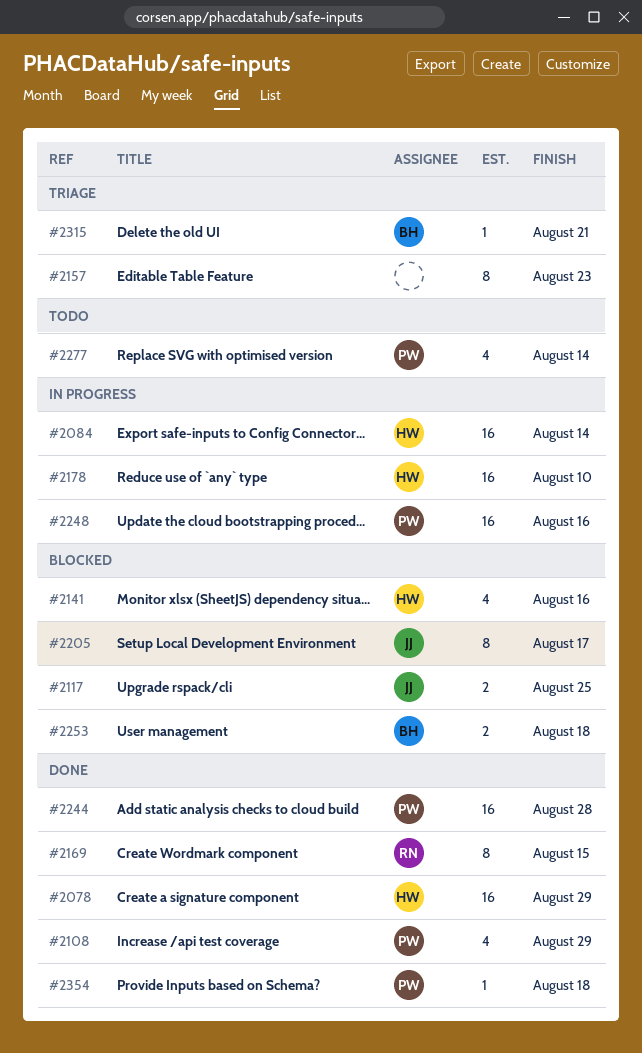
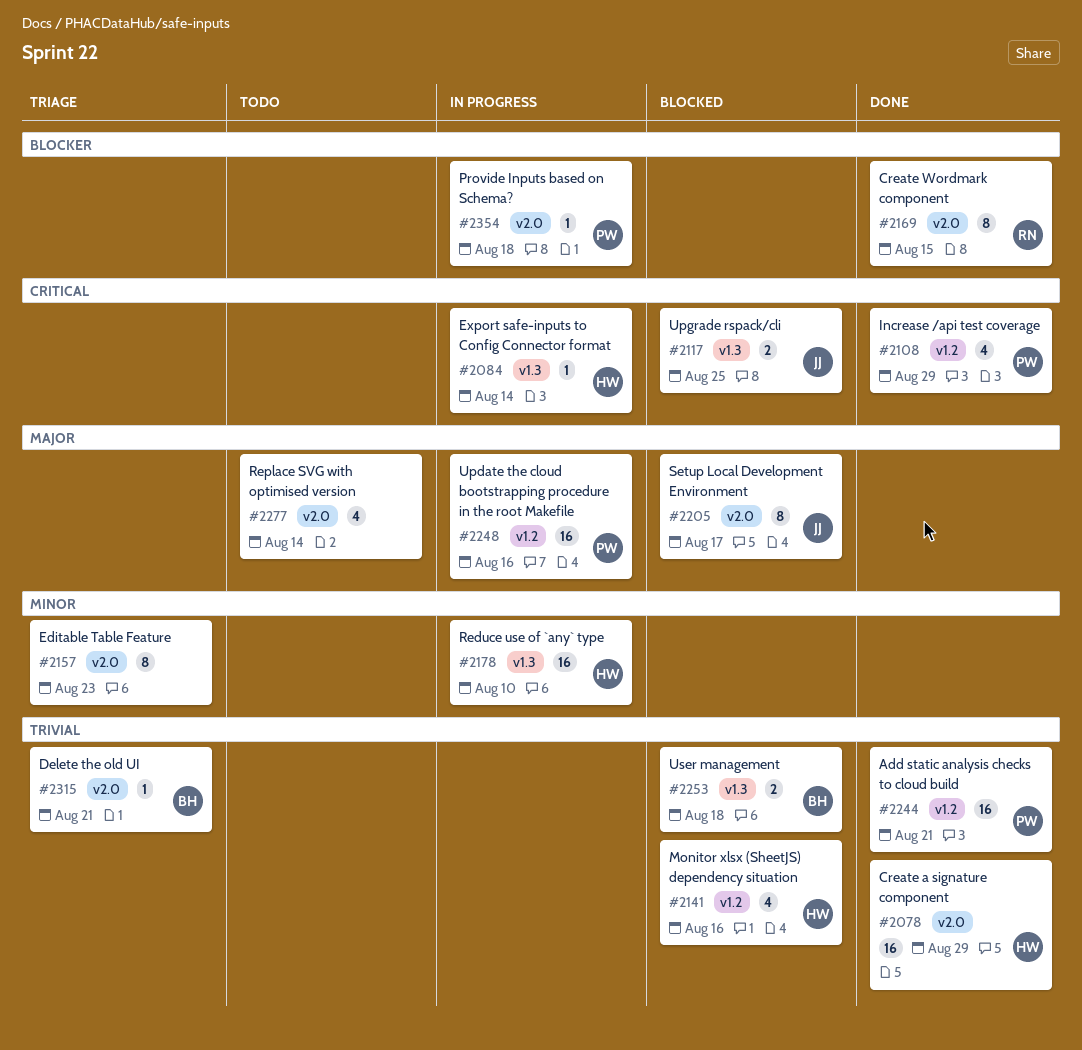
#2084, estimate: 16 -> 1
#2244, due: Aug 28 -> Aug 21
#2277, owner: PW -> none
#2354, status: Done -> In progress

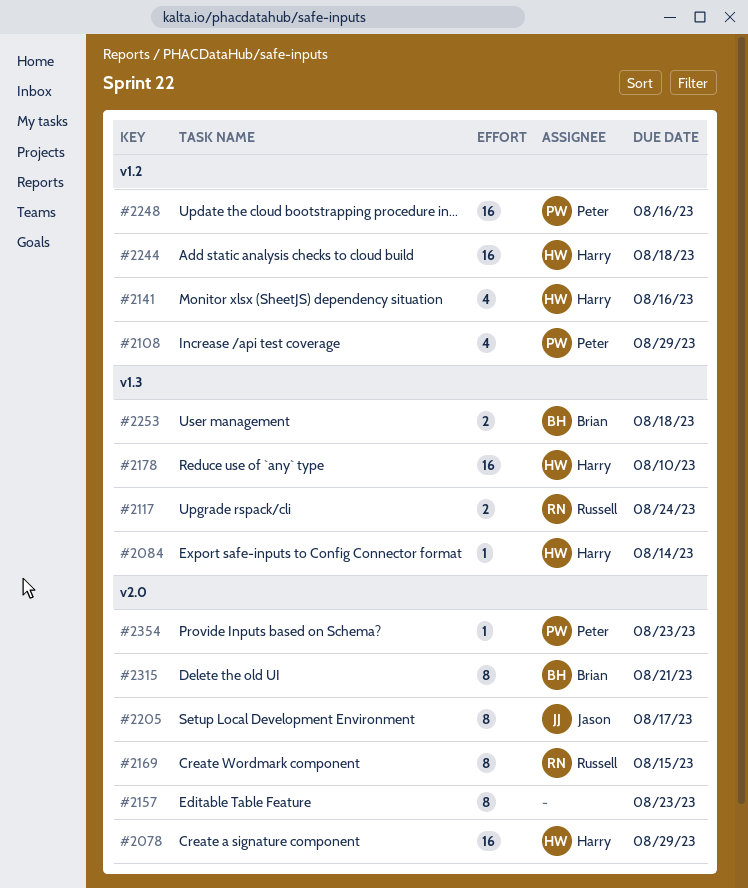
#2117, owner: Jason -> Russell
#2117, due: Aug 25 -> Aug 24
#2244, owner: Peter -> Harry
#2244, due: Aug 21 -> Aug 18
#2277: present -> none
#2315, estimate: 1 -> 8
#2354, due: Aug 18 -> Aug 23

